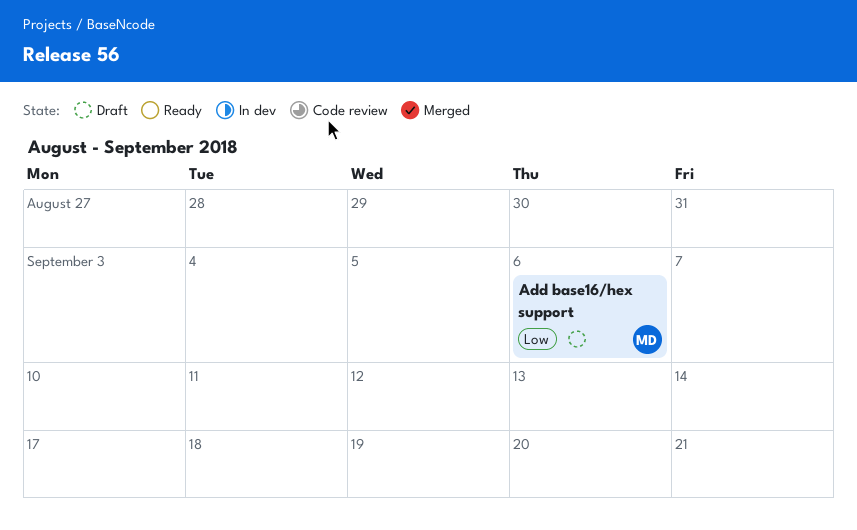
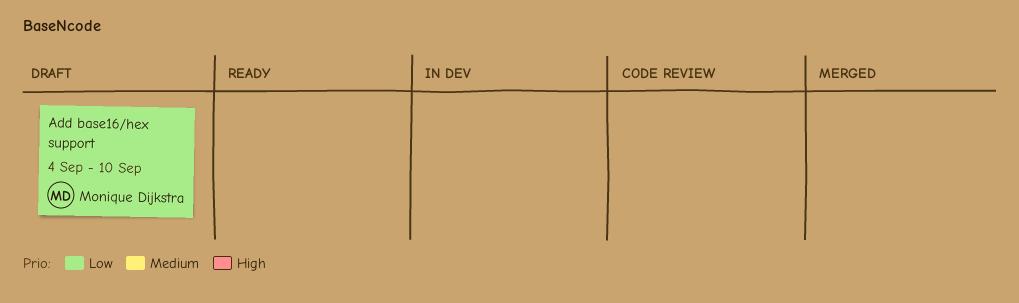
Add base16/hex support, due: Sep 6 -> Sep 10

